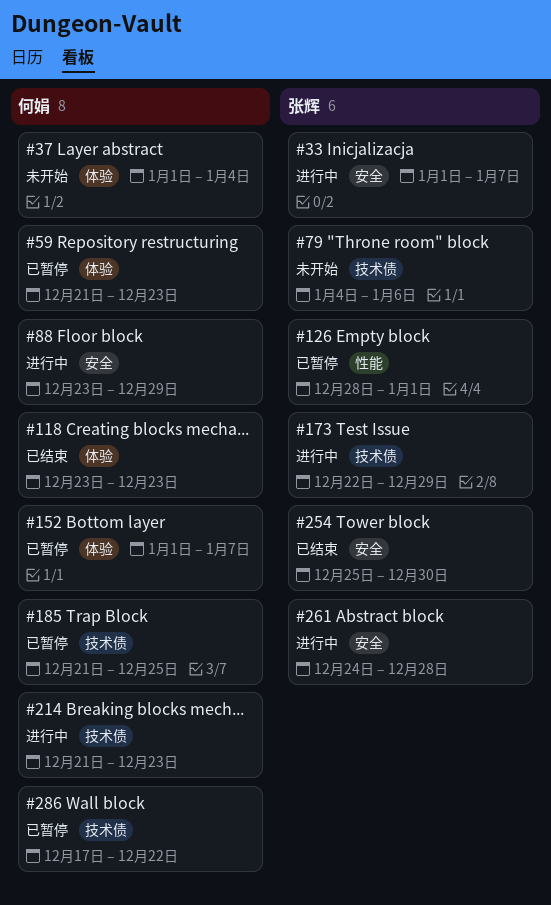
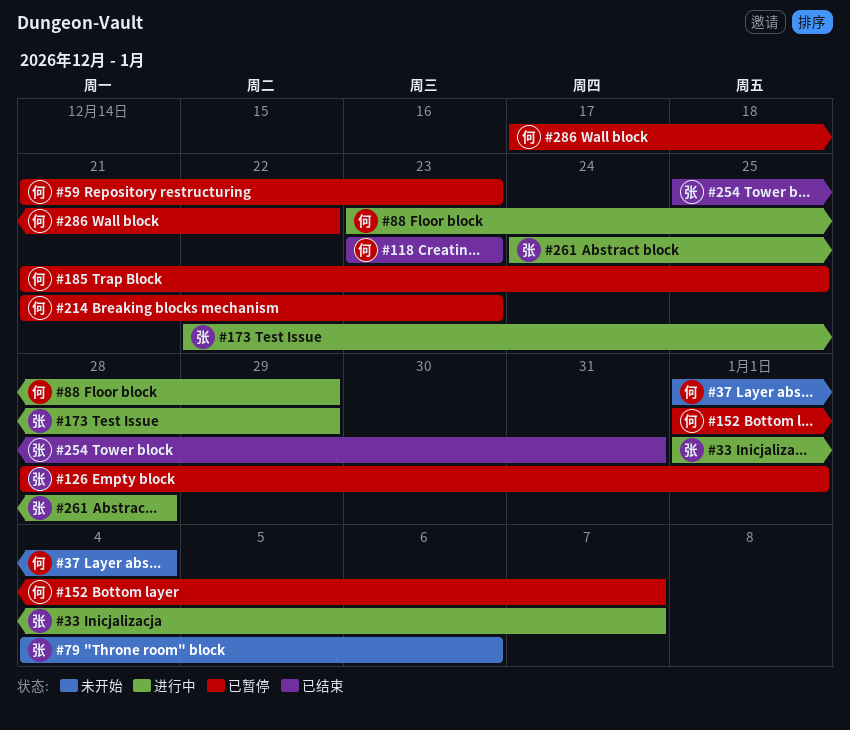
#214, status: 进行中 -> 已暂停
#254, due: Dec 30 -> Dec 31

